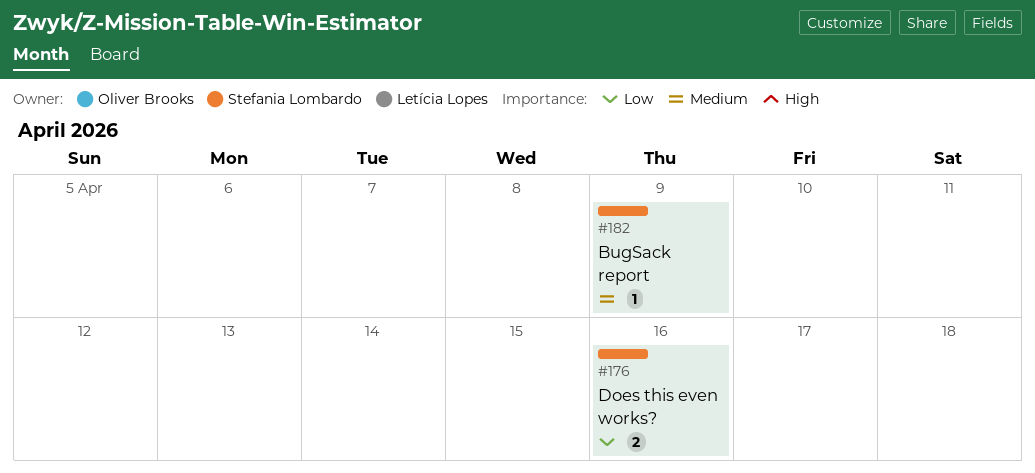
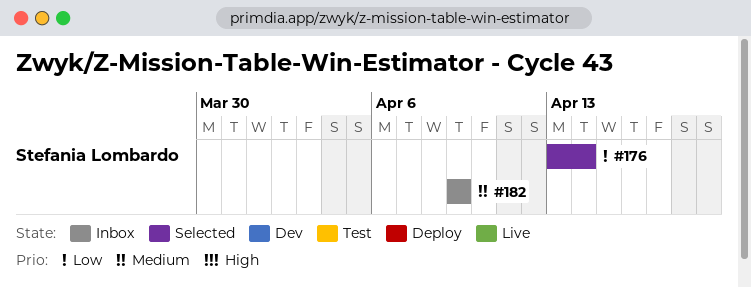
#176, due: Apr 16 -> Apr 14

